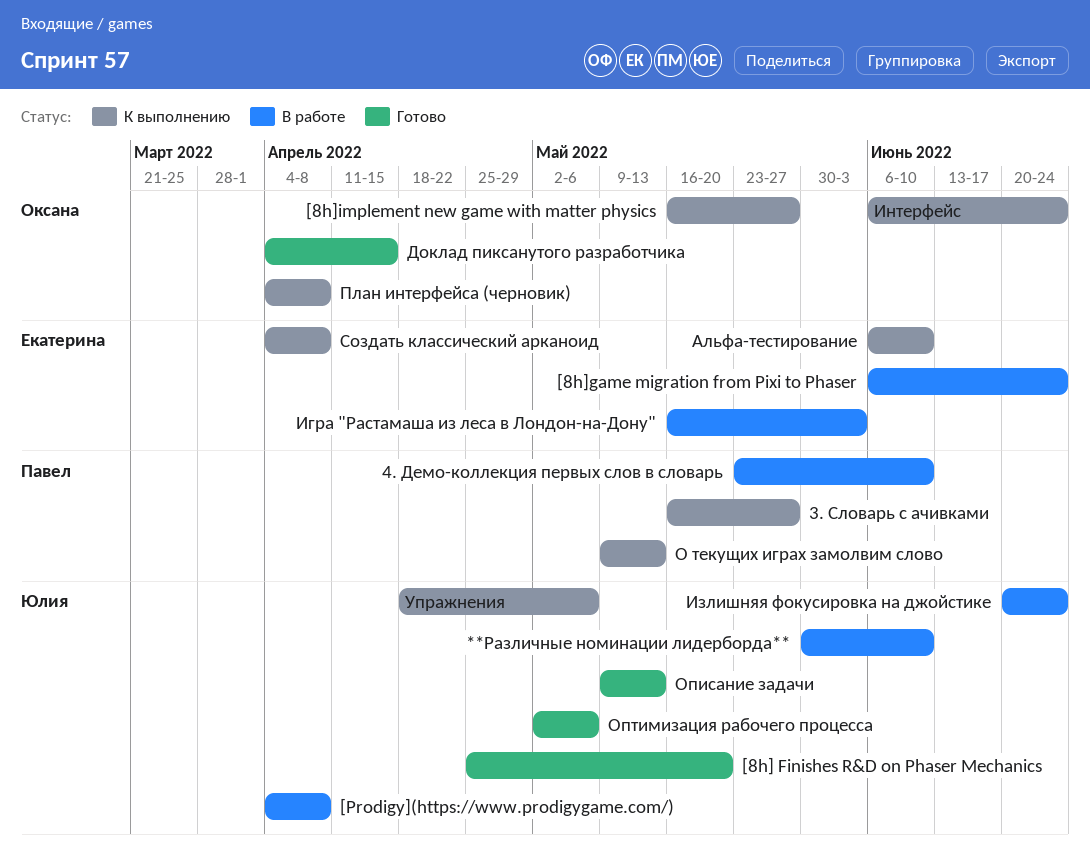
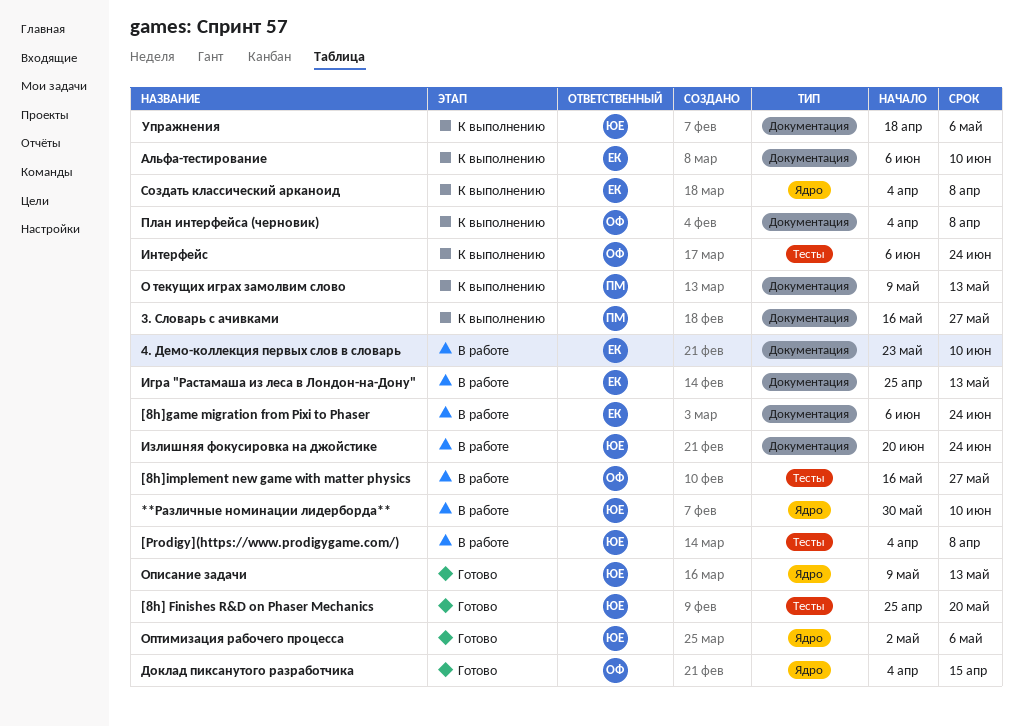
4. Демо-коллекция первых слов в словарь, owner: Павел -> Екатерина
[8h]implement new game with matter physics, status: К выполнению -> В работе
Игра "Растамаша из леса в Лондон-на-Дону", start: May 16 -> Apr 25
Игра "Растамаша из леса в Лондон-на-Дону", due: Jun 3 -> May 13

